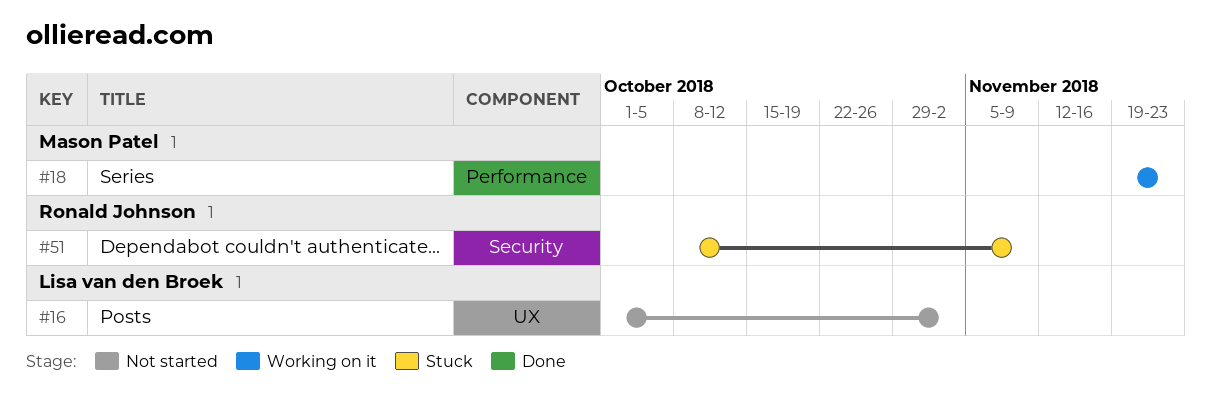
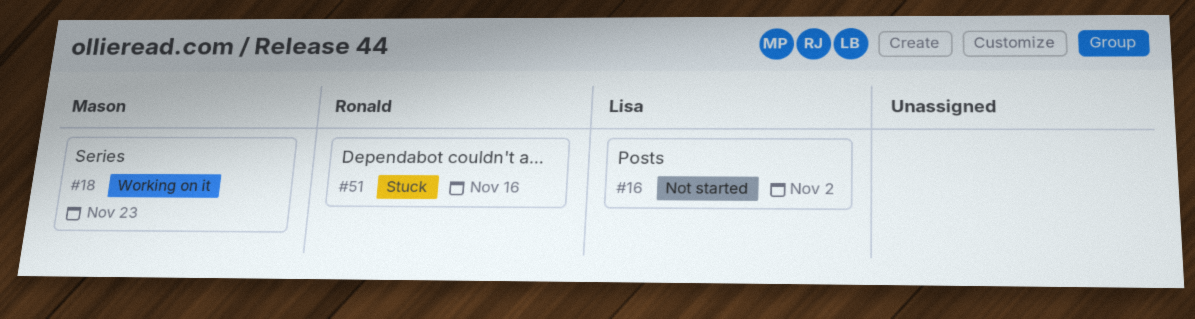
#51, due: Nov 9 -> Nov 16

